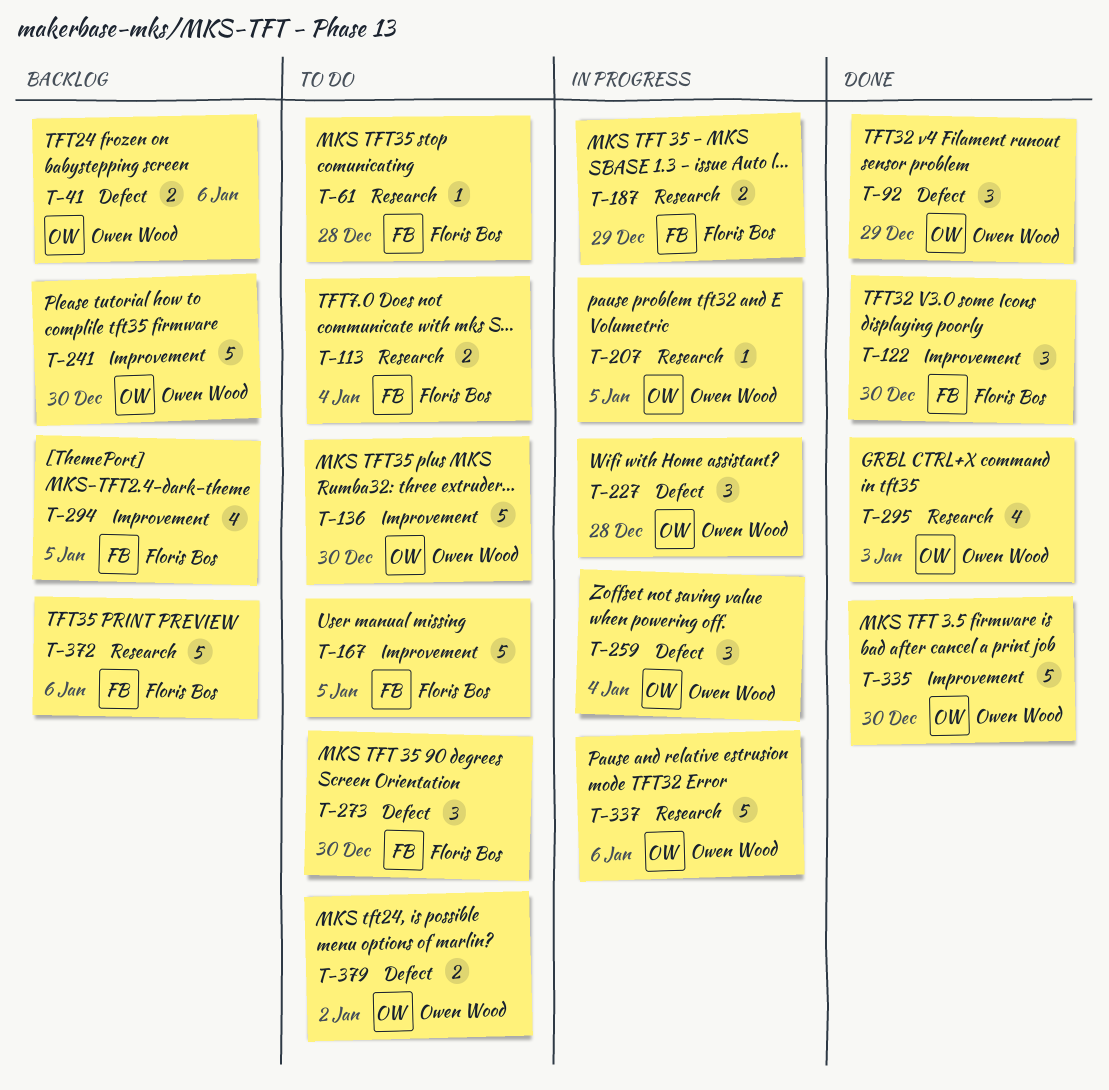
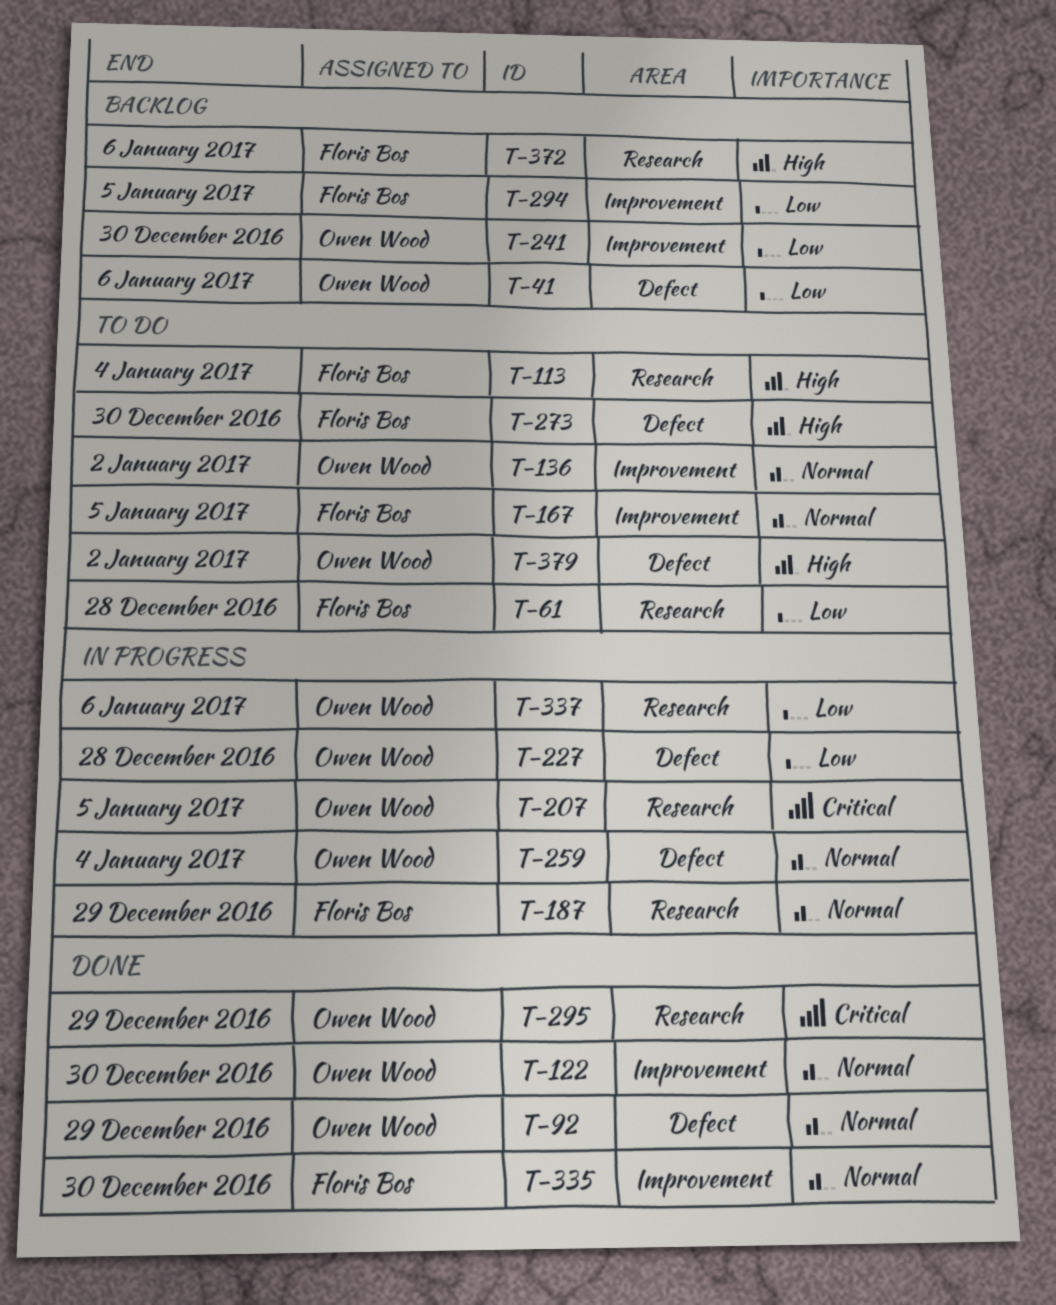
T-122, owner: Floris Bos -> Owen Wood
T-136, due: Dec 30 -> Jan 2
T-295, due: Jan 3 -> Dec 29
T-335, owner: Owen Wood -> Floris Bos

